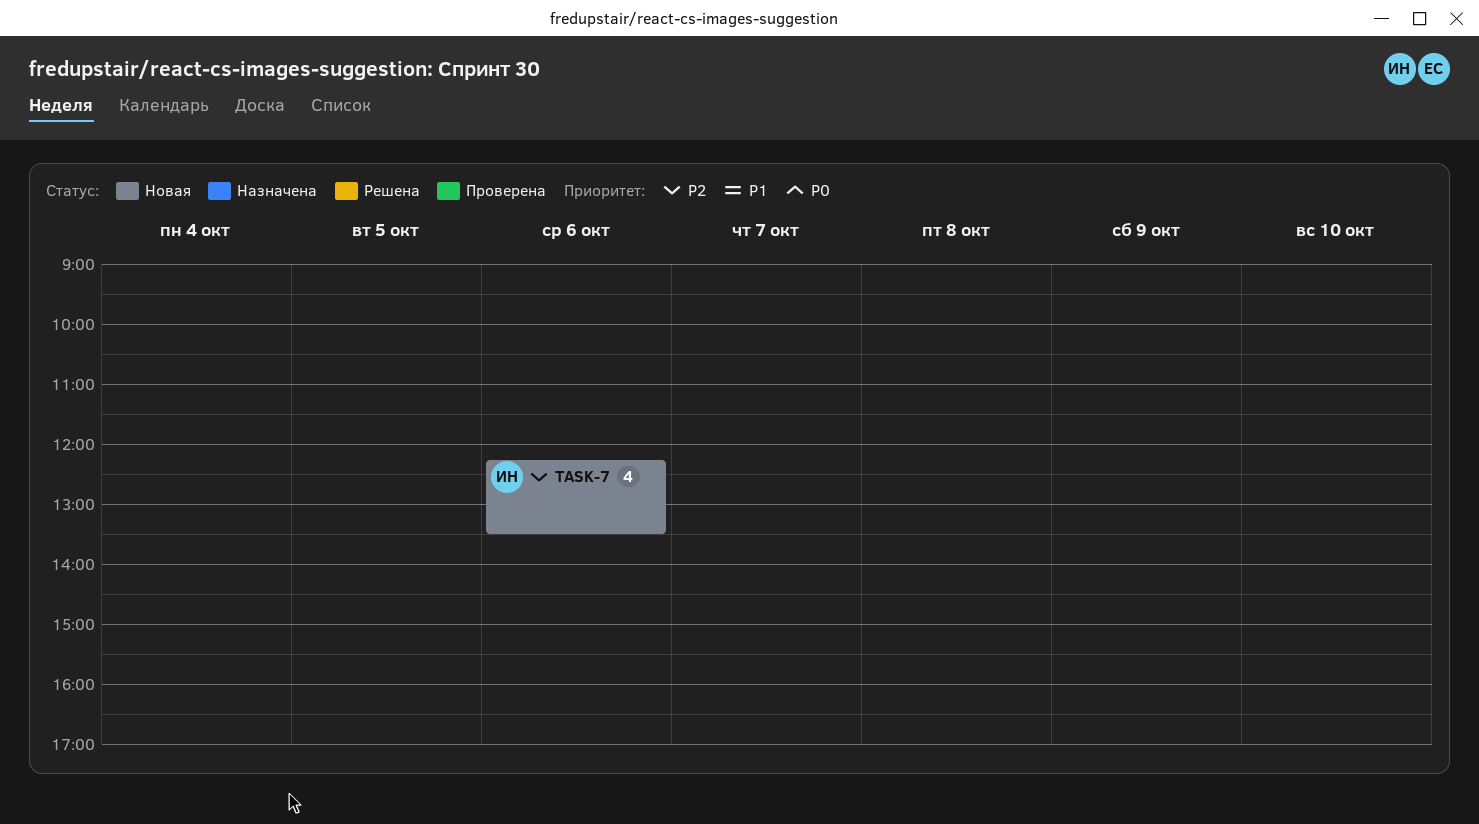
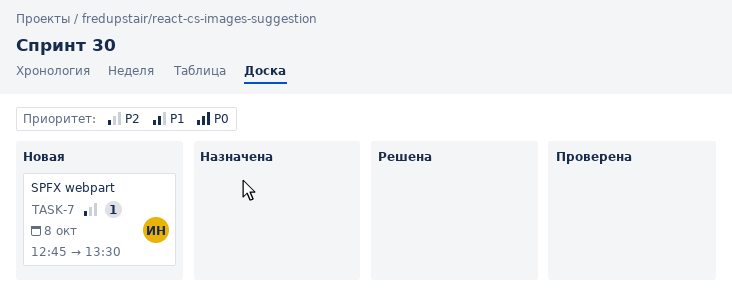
TASK-7, estimate: 4 -> 1
TASK-7, day: Oct 6 -> Oct 8
TASK-7, begins: 12:15 -> 12:45

